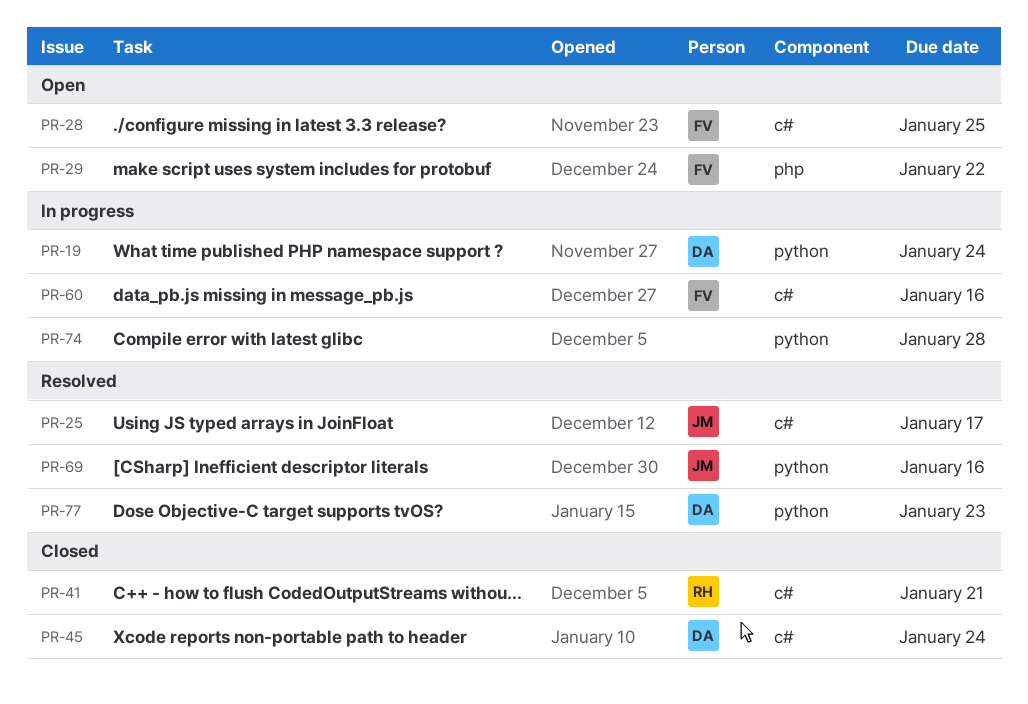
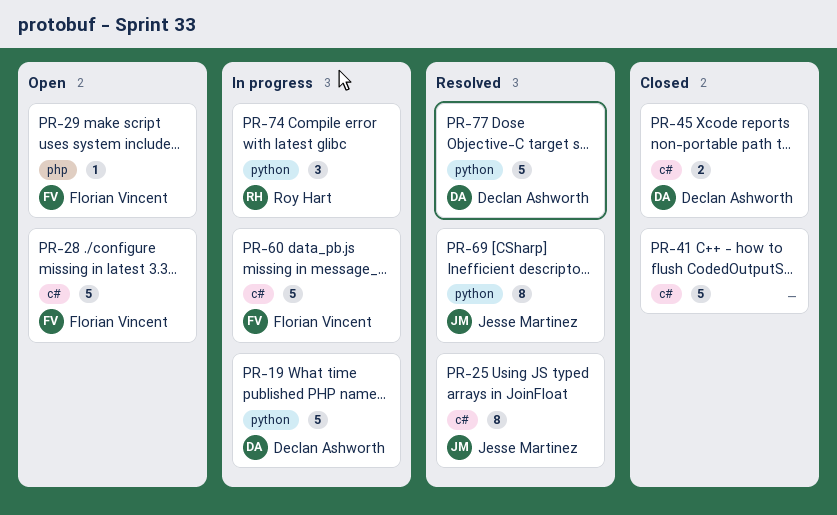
PR-41, owner: Roy Hart -> none
PR-74, owner: none -> Roy Hart

